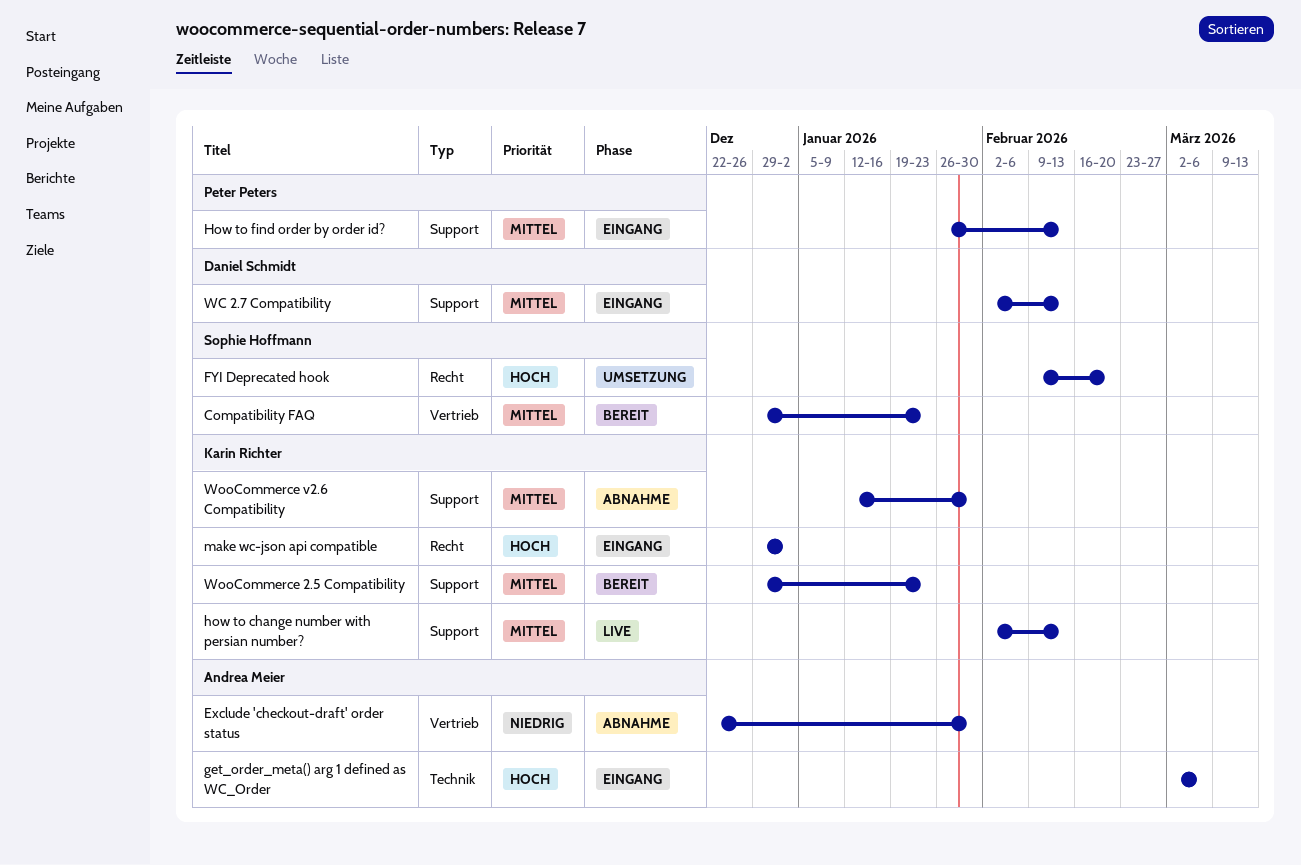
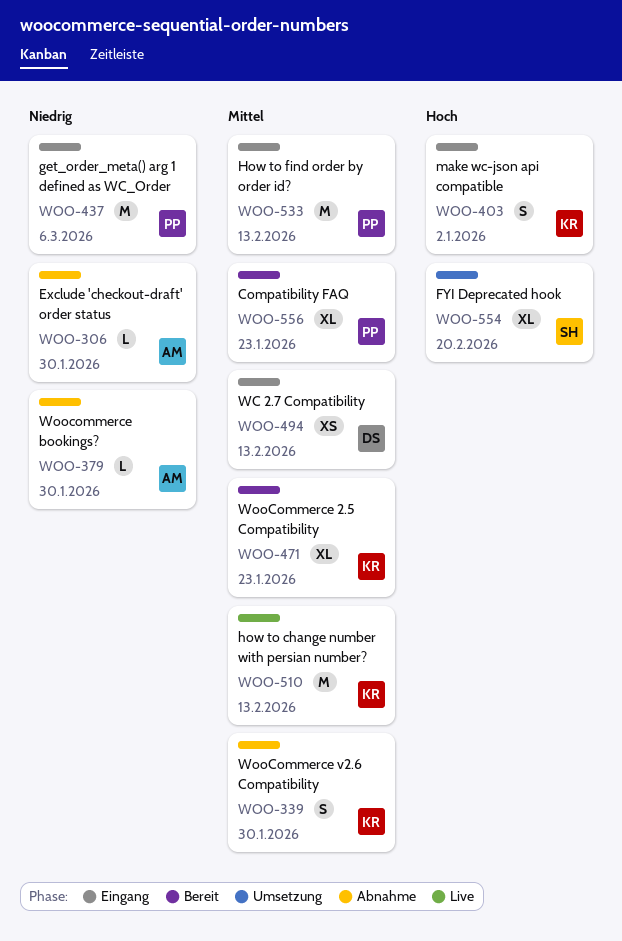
Compatibility FAQ, owner: Sophie Hoffmann -> Peter Peters
get_order_meta() arg 1 defined as WC_Order, owner: Andrea Meier -> Peter Peters
get_order_meta() arg 1 defined as WC_Order, priority: Hoch -> Niedrig
Woocommerce bookings?: none -> present

